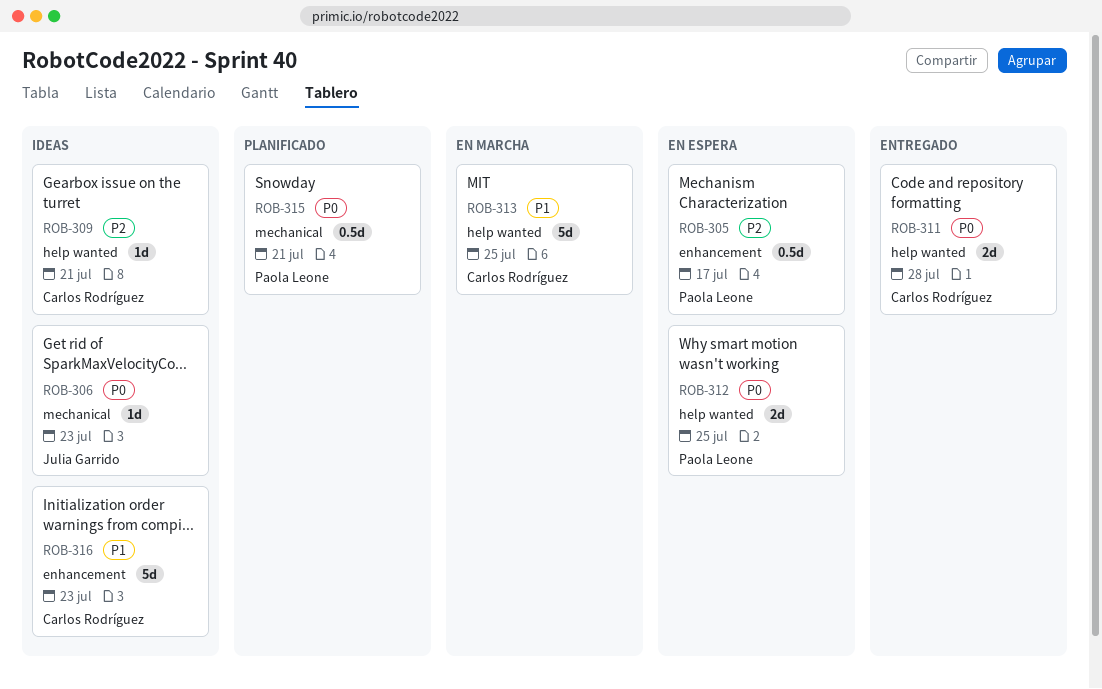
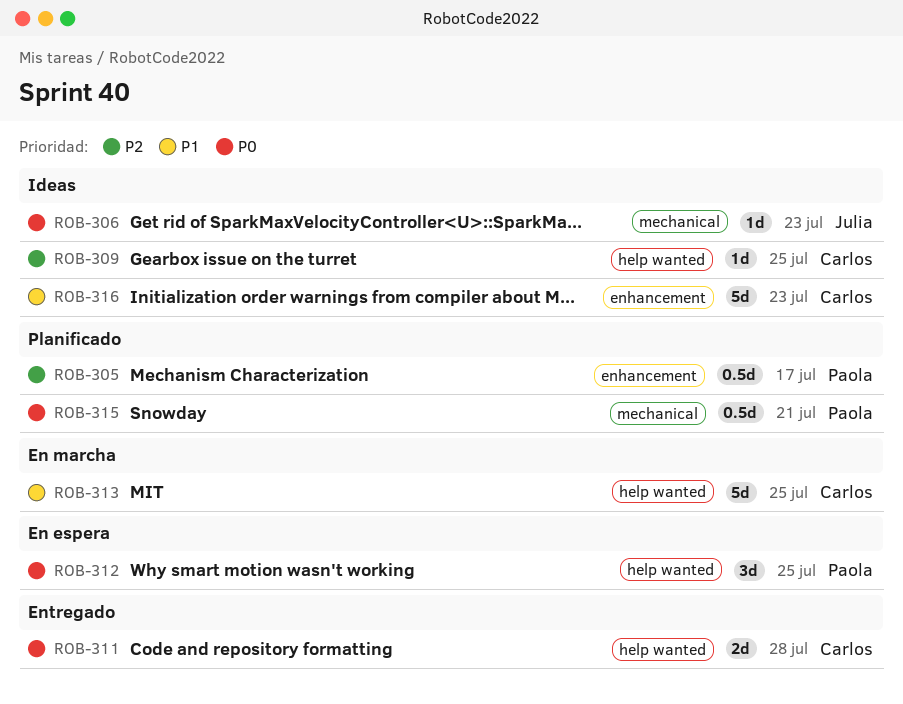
ROB-305, status: En espera -> Planificado
ROB-309, due: Jul 21 -> Jul 25
ROB-312, estimate: 2d -> 3d

